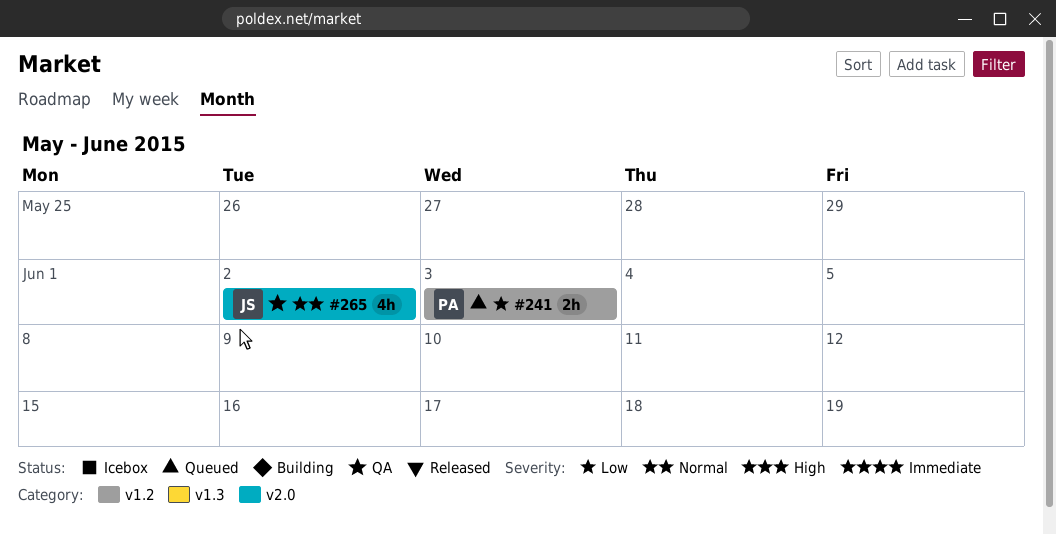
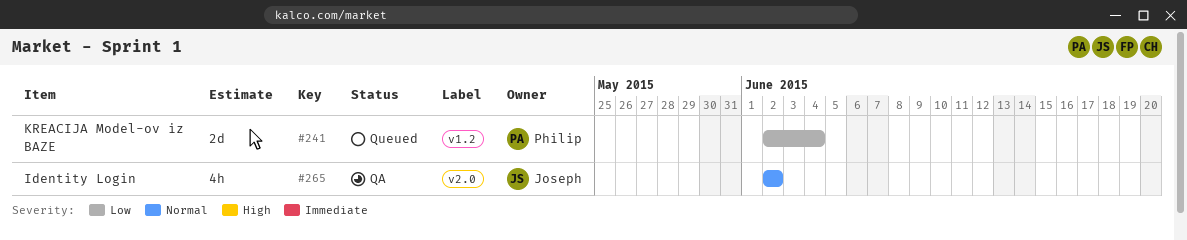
#241, estimate: 2h -> 2d
#241, start: Jun 3 -> Jun 2
#241, due: Jun 3 -> Jun 4

